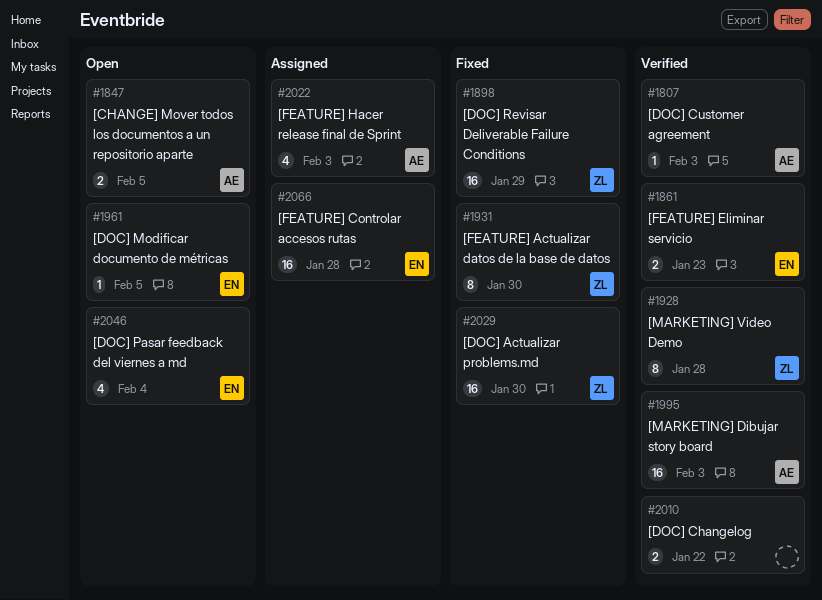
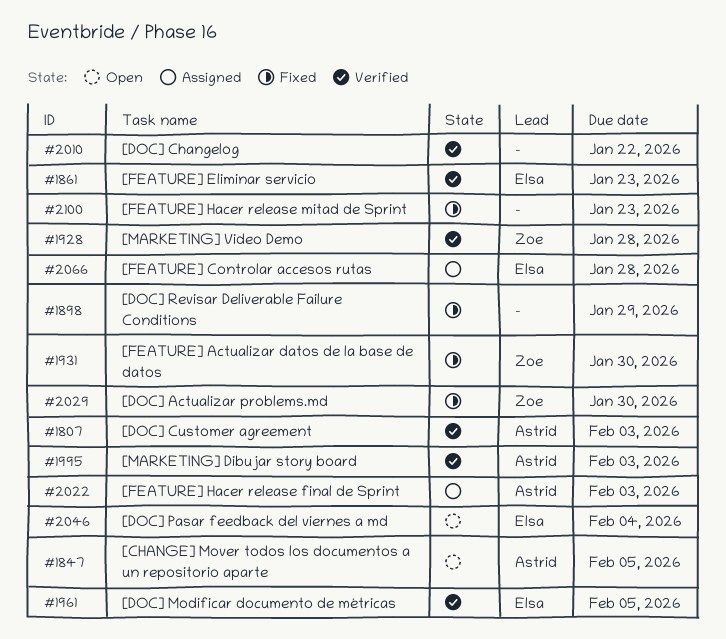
#1898, owner: Zoe -> none
#1961, status: Open -> Verified
#2100: none -> present

